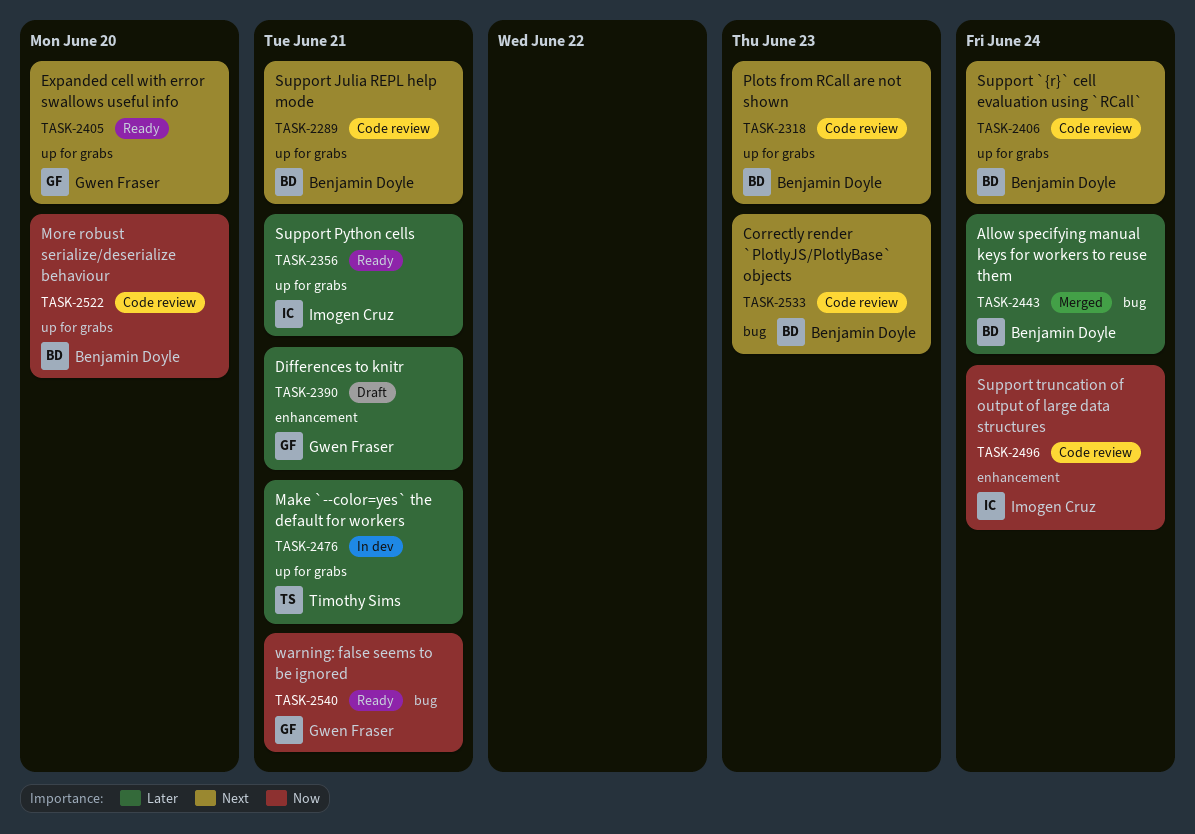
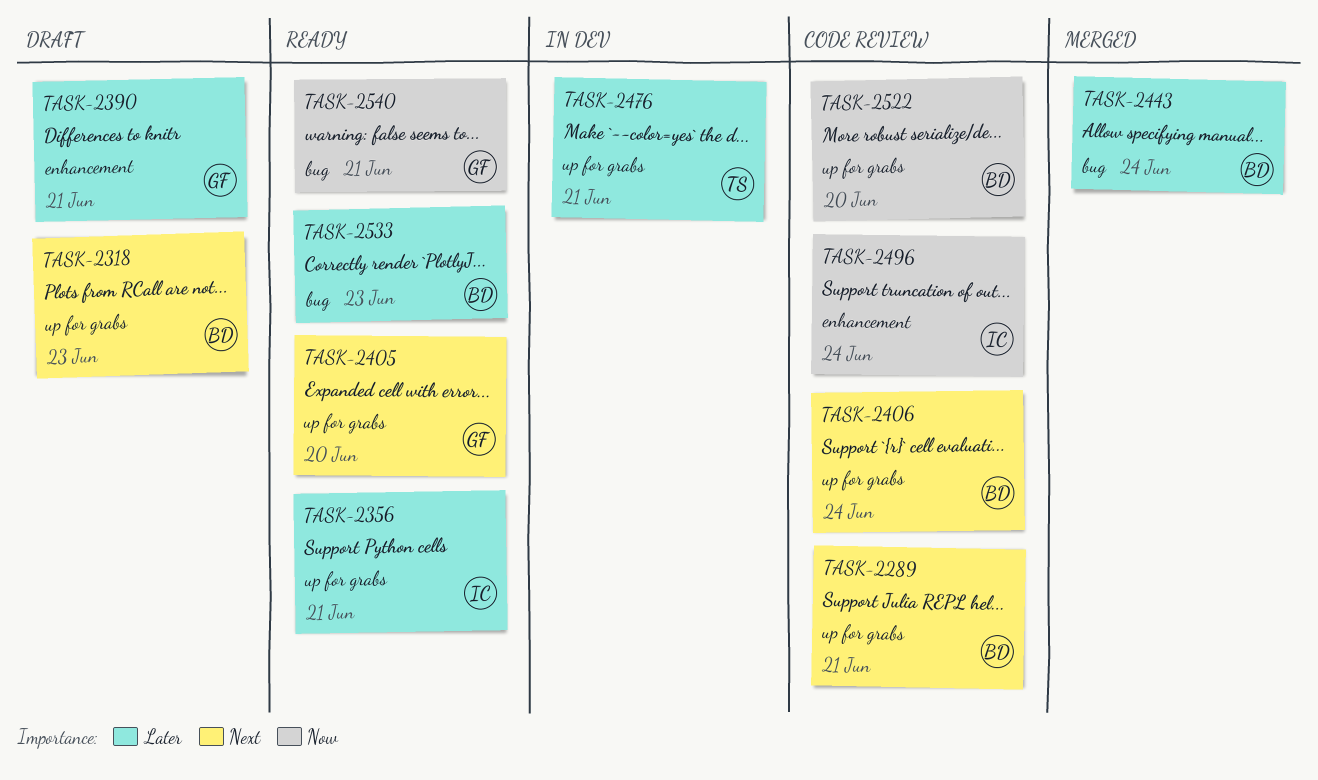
TASK-2318, status: Code review -> Draft
TASK-2533, status: Code review -> Ready
TASK-2533, priority: Next -> Later

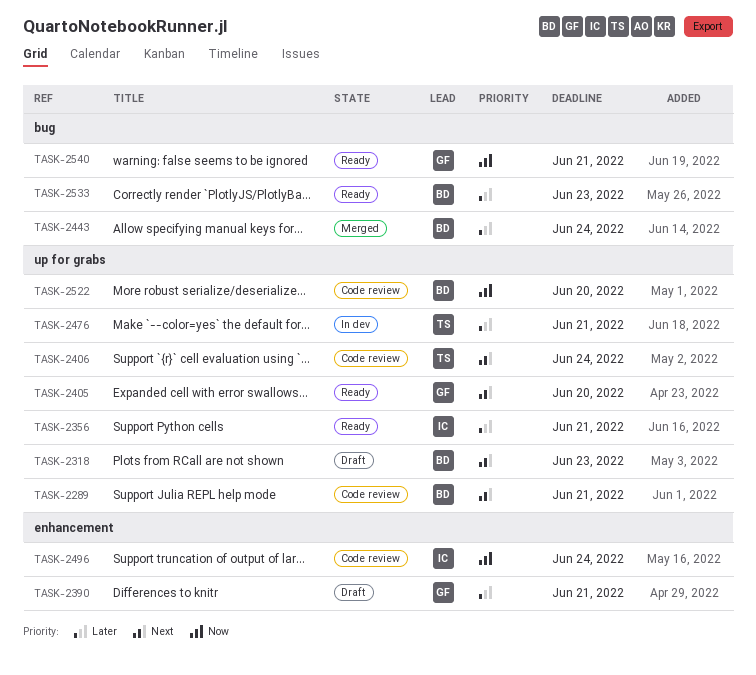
TASK-2406, owner: BD -> TS

